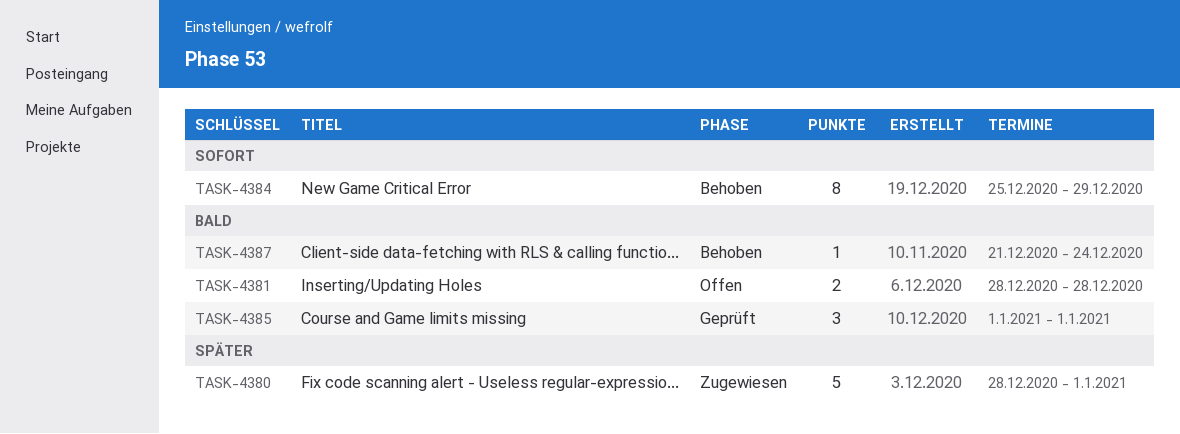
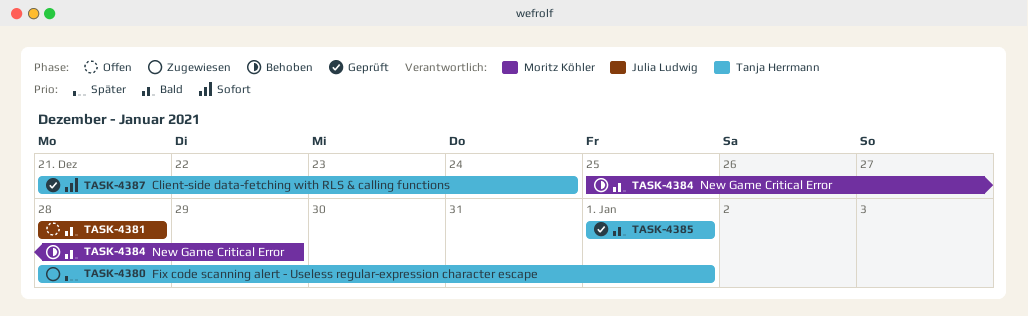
TASK-4384, priority: Sofort -> Bald
TASK-4387, status: Behoben -> Geprüft
TASK-4387, priority: Bald -> Sofort

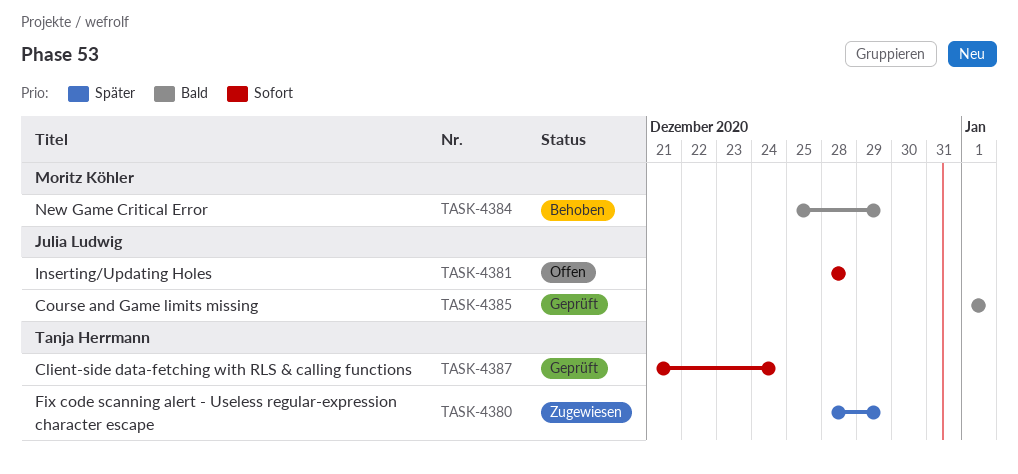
TASK-4380, due: Jan 1 -> Dec 29
TASK-4381, priority: Bald -> Sofort
TASK-4385, owner: Tanja Herrmann -> Julia Ludwig

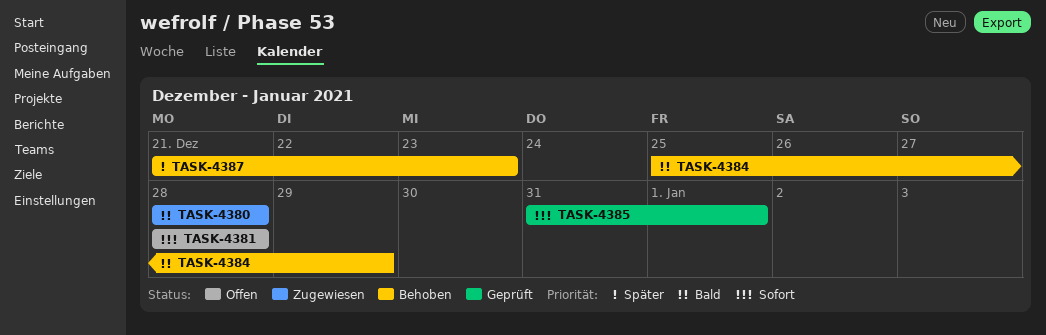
TASK-4380, priority: Später -> Bald
TASK-4380, due: Dec 29 -> Dec 28
TASK-4385, priority: Bald -> Sofort
TASK-4385, start: Jan 1 -> Dec 31
TASK-4387, status: Geprüft -> Behoben
TASK-4387, priority: Sofort -> Später
TASK-4387, due: Dec 24 -> Dec 23

